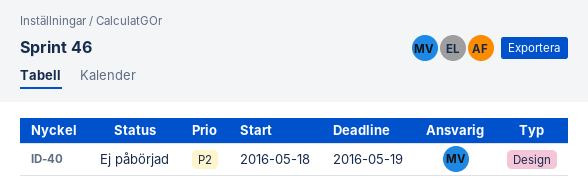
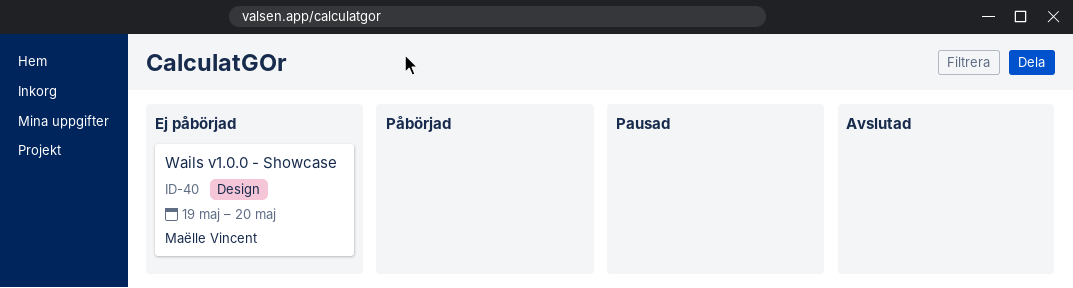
ID-40, start: May 18 -> May 19
ID-40, due: May 19 -> May 20

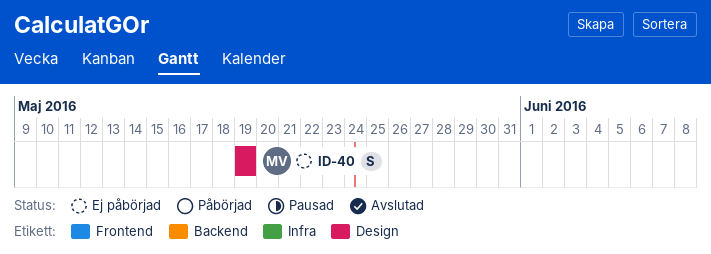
ID-40, due: May 20 -> May 19

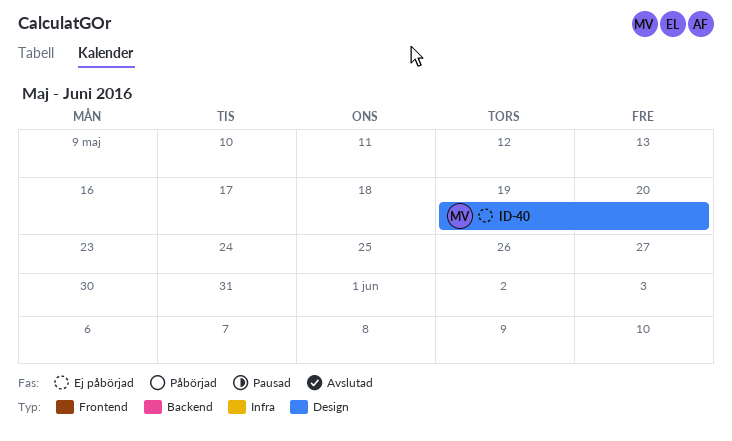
ID-40, due: May 19 -> May 20

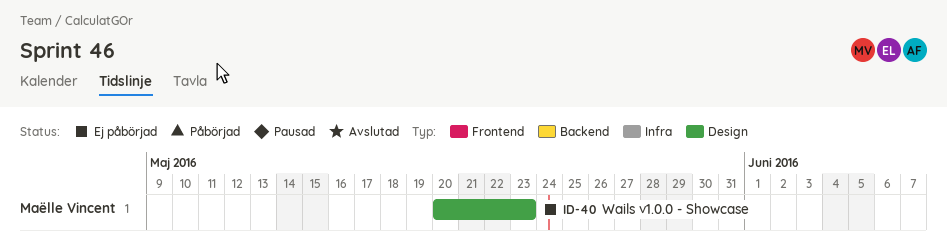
ID-40, start: May 19 -> May 20
ID-40, due: May 20 -> May 23

